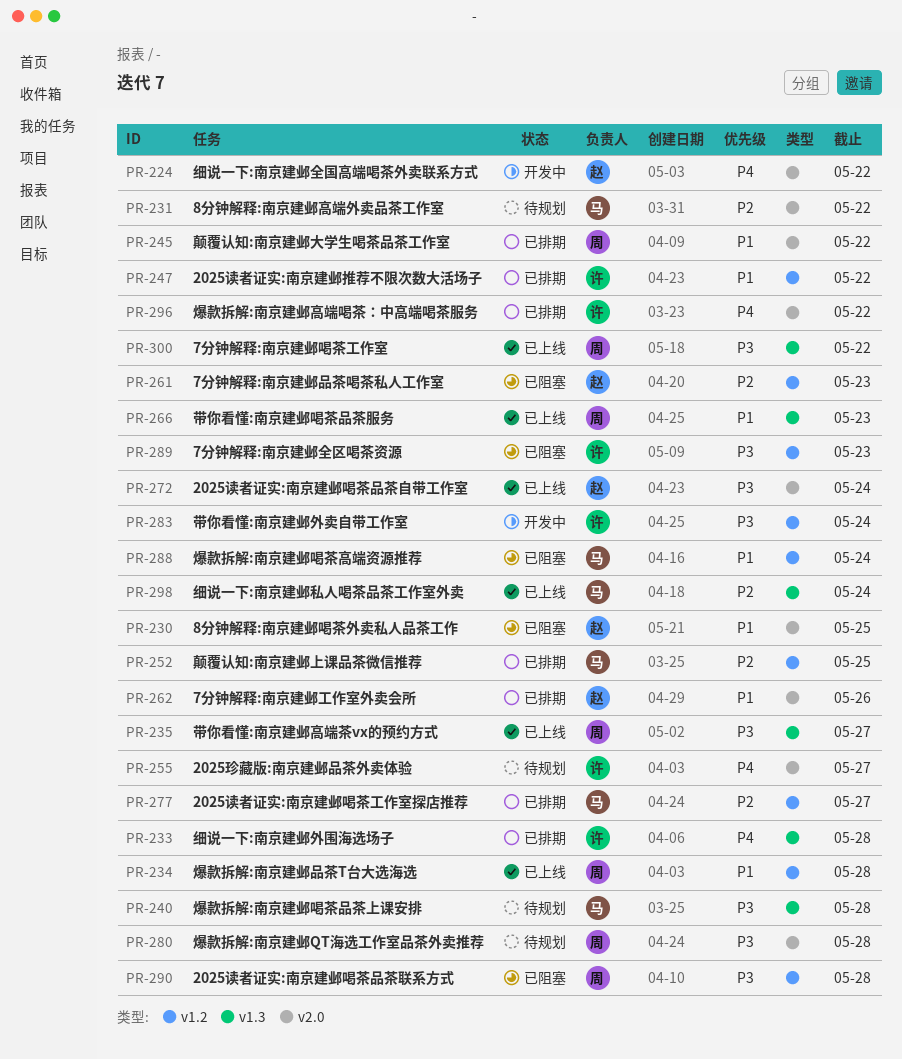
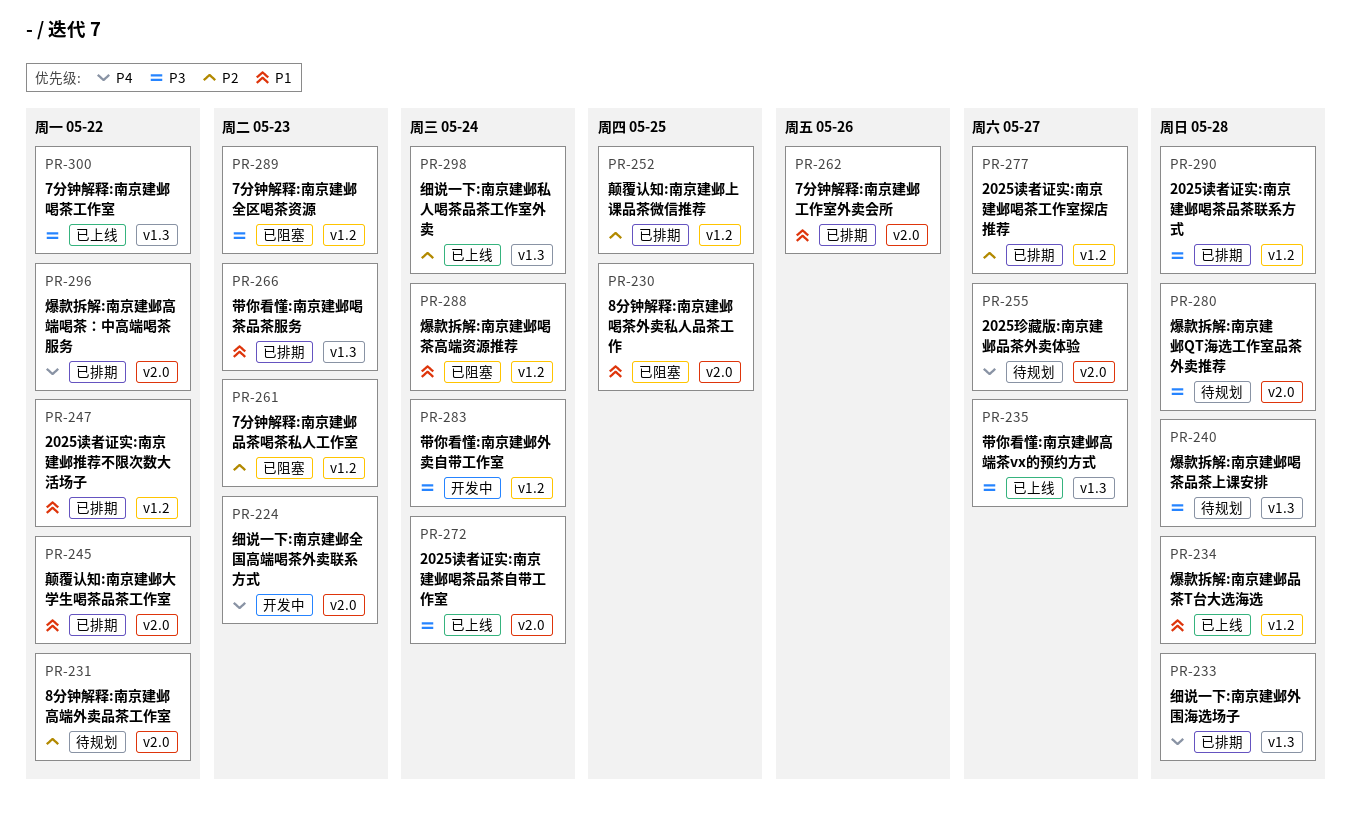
PR-224, due: May 22 -> May 23
PR-266, status: 已上线 -> 已排期
PR-290, status: 已阻塞 -> 已排期

